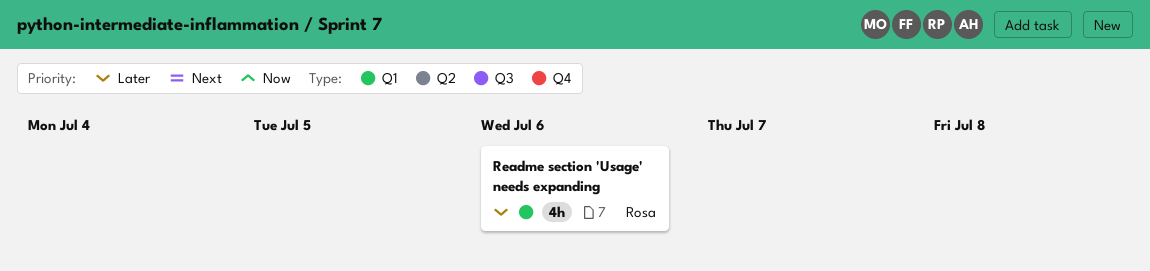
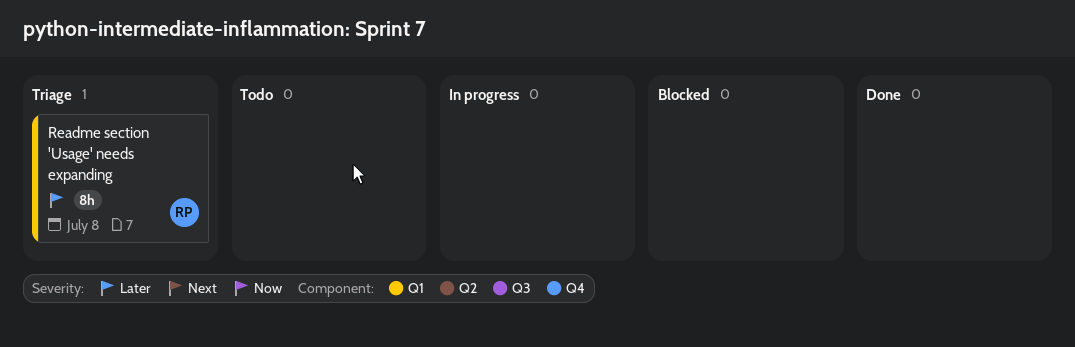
Readme section 'Usage' needs expanding, estimate: 4h -> 8h
Readme section 'Usage' needs expanding, due: Jul 6 -> Jul 8

